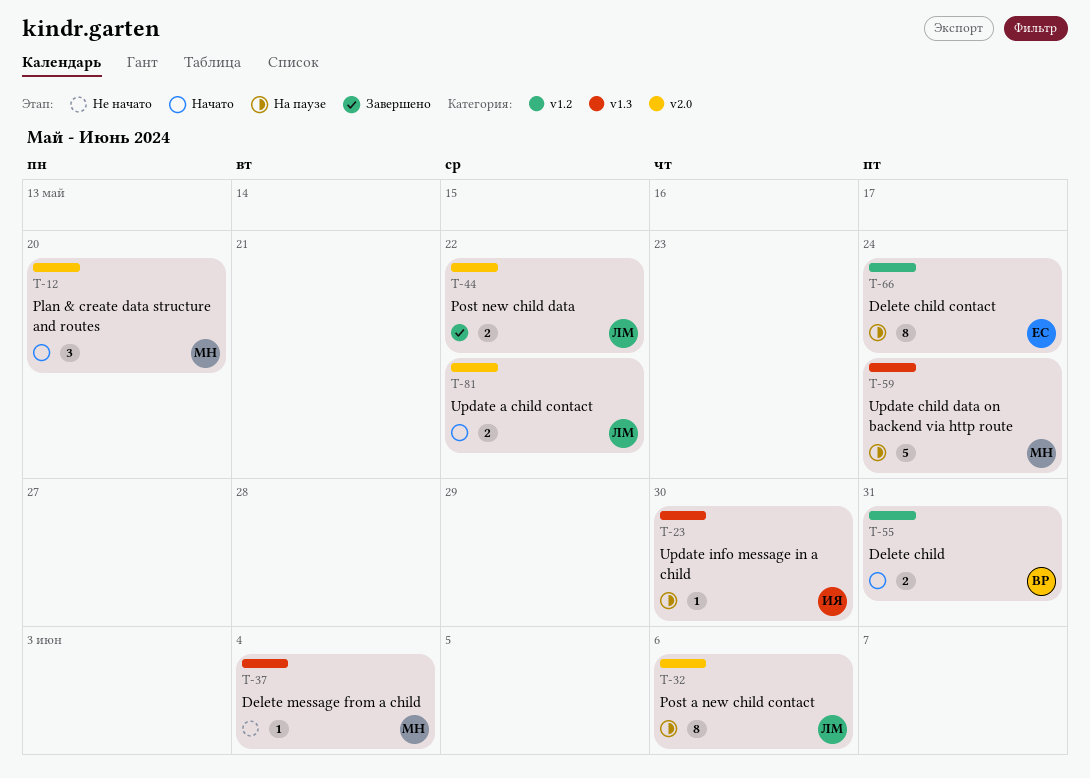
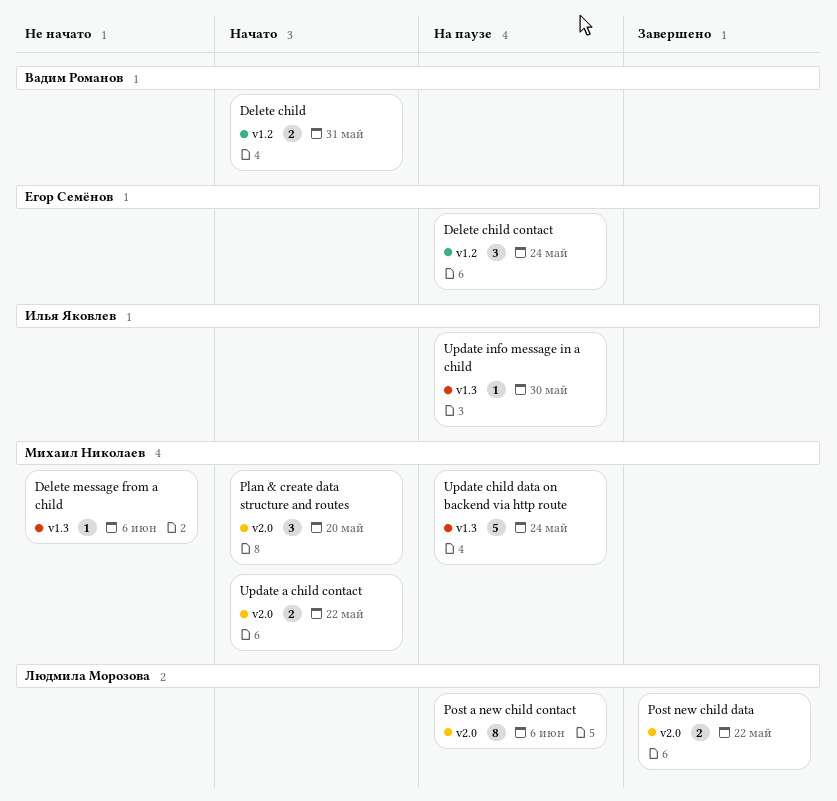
Delete child contact, estimate: 8 -> 3
Delete message from a child, due: Jun 4 -> Jun 6
Update a child contact, owner: Людмила Морозова -> Михаил Николаев

